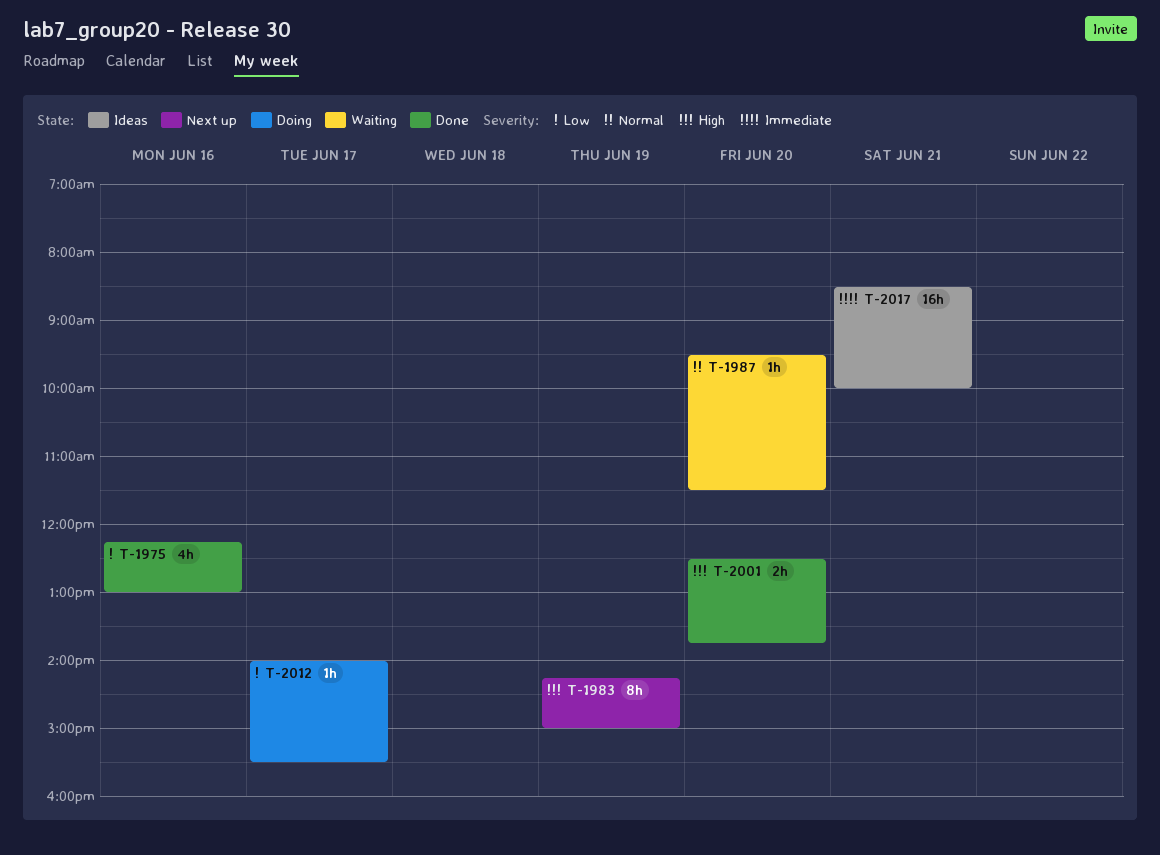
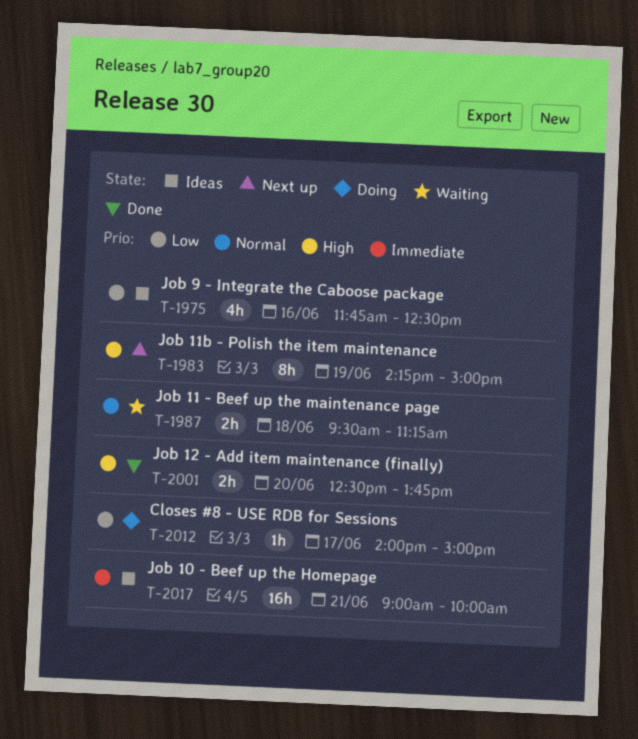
T-1975, status: Done -> Ideas
T-1975, begins: 12:15 -> 11:45
T-1975, ends: 13:00 -> 12:30
T-1987, estimate: 1h -> 2h
T-1987, day: Jun 20 -> Jun 18
T-1987, ends: 11:30 -> 11:15
T-2012, ends: 15:30 -> 15:00
T-2017, begins: 08:30 -> 09:00

